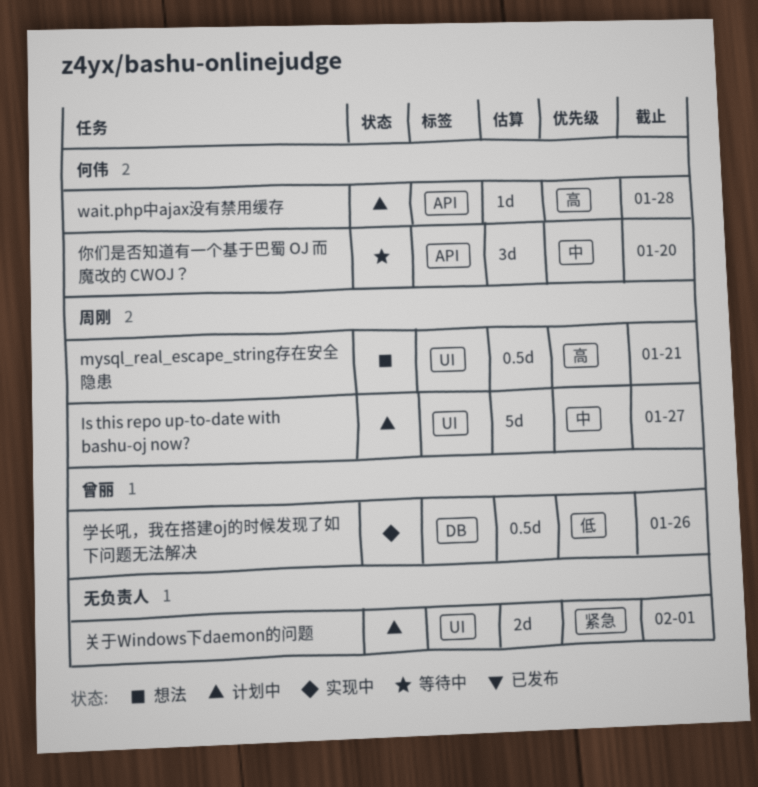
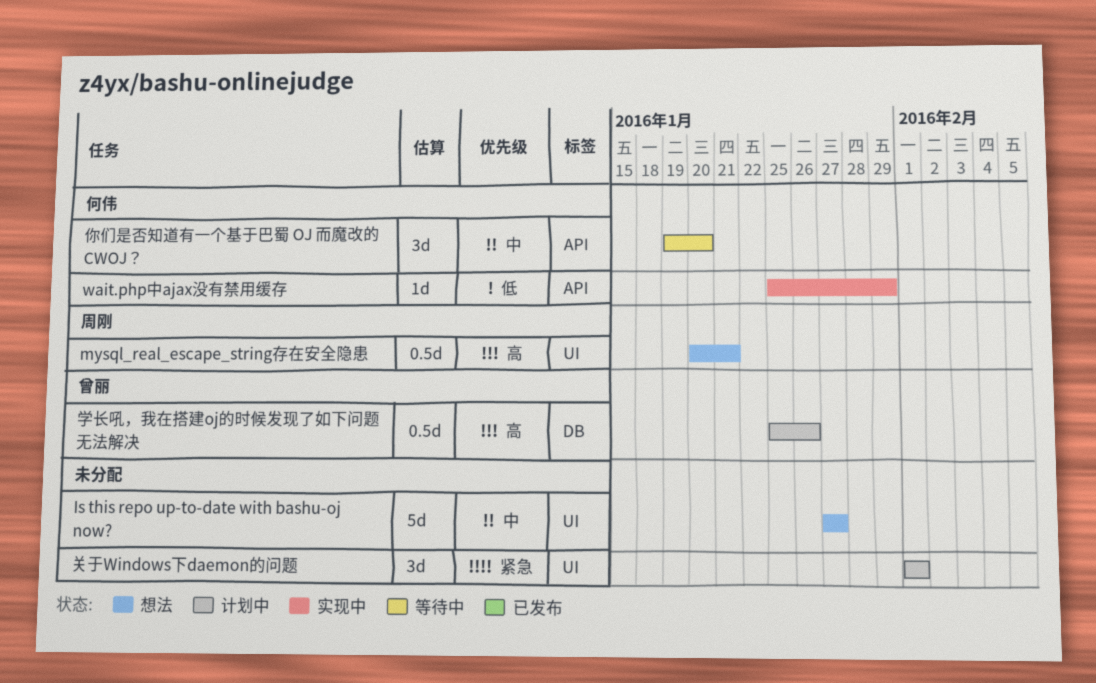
Is this repo up-to-date with bashu-oj now?, status: 计划中 -> 想法
Is this repo up-to-date with bashu-oj now?, owner: 周刚 -> none
wait.php中ajax没有禁用缓存, status: 计划中 -> 实现中
wait.php中ajax没有禁用缓存, priority: 高 -> 低
wait.php中ajax没有禁用缓存, due: Jan 28 -> Jan 29
关于Windows下daemon的问题, estimate: 2d -> 3d
学长吼，我在搭建oj的时候发现了如下问题无法解决, status: 实现中 -> 计划中
学长吼，我在搭建oj的时候发现了如下问题无法解决, priority: 低 -> 高

